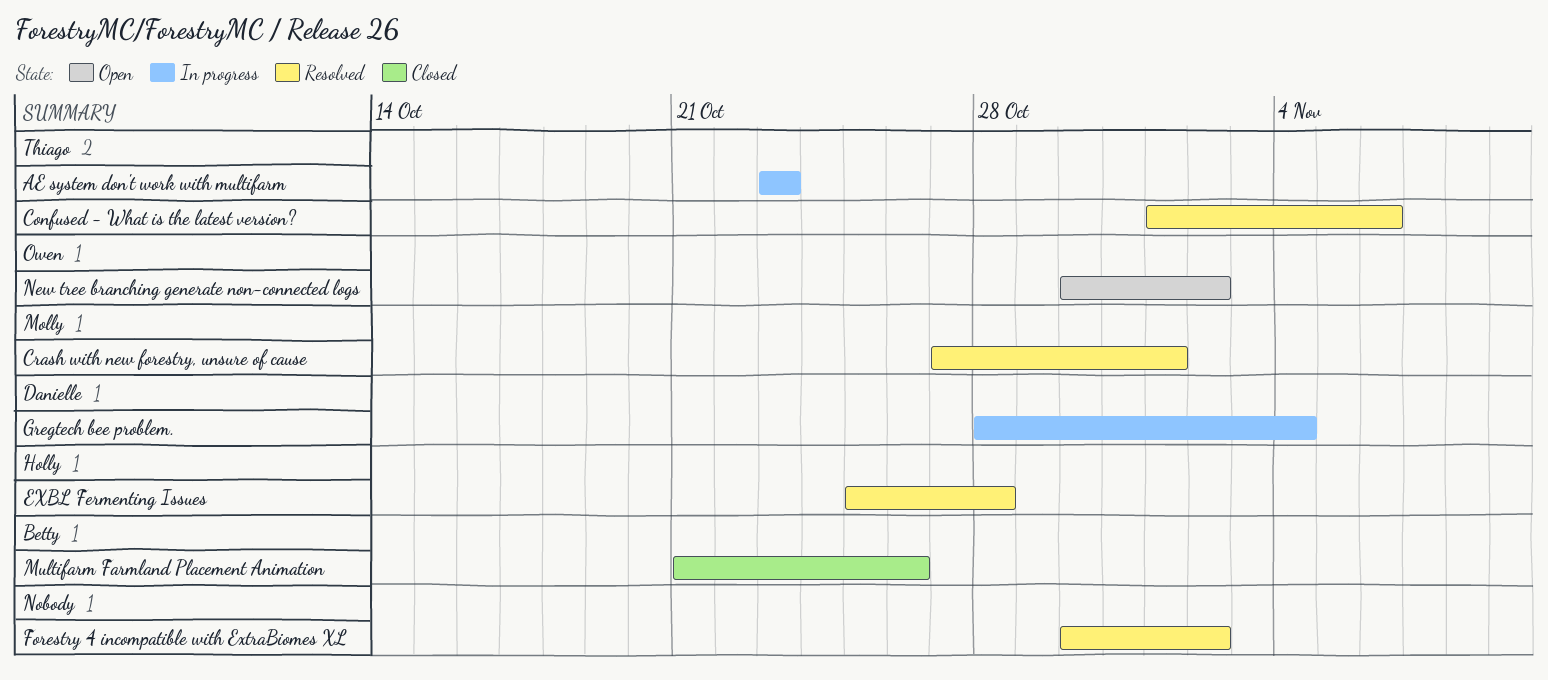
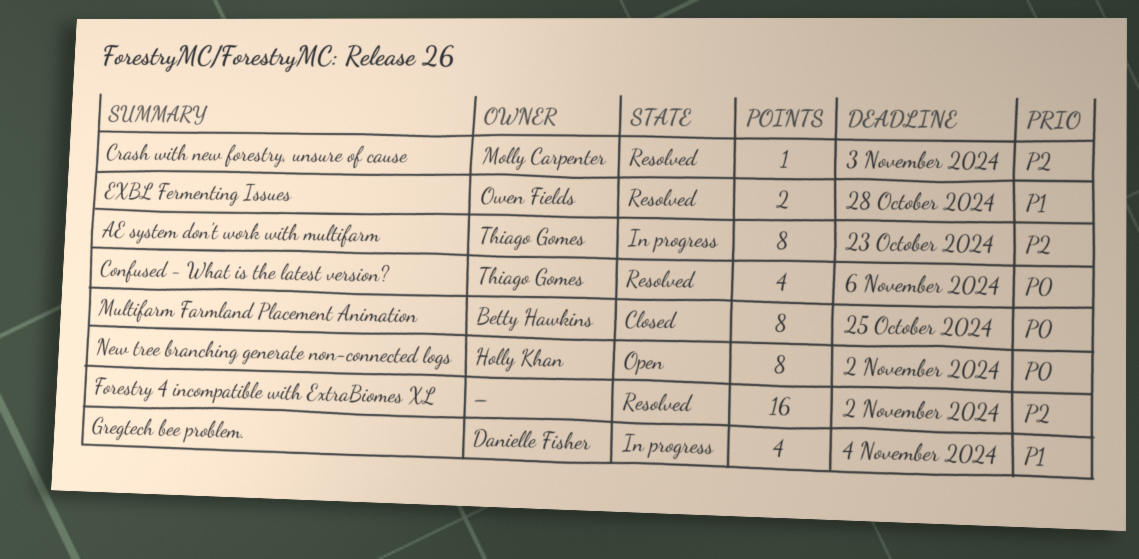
Crash with new forestry, unsure of cause, due: Nov 1 -> Nov 3
EXBL Fermenting Issues, owner: Holly Khan -> Owen Fields
Multifarm Farmland Placement Animation, due: Oct 26 -> Oct 25
New tree branching generate non-connected logs, owner: Owen Fields -> Holly Khan

